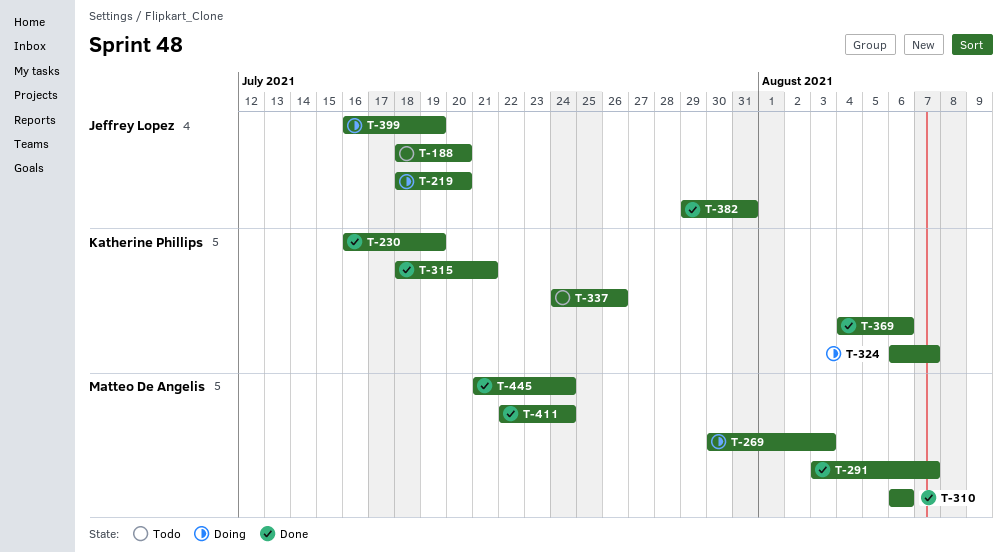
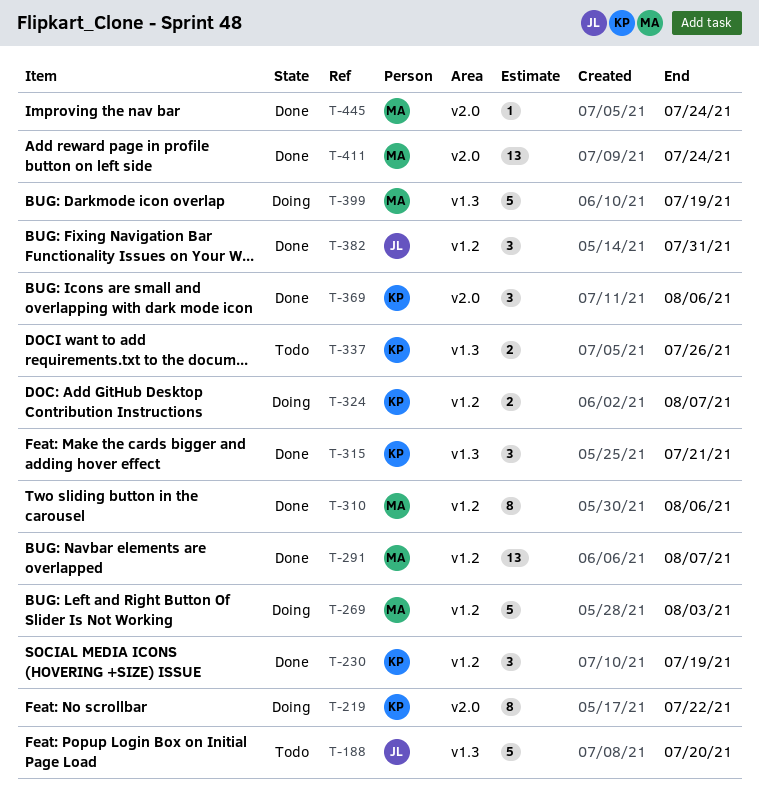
T-219, owner: Jeffrey Lopez -> Katherine Phillips
T-219, due: Jul 20 -> Jul 22
T-399, owner: Jeffrey Lopez -> Matteo De Angelis

